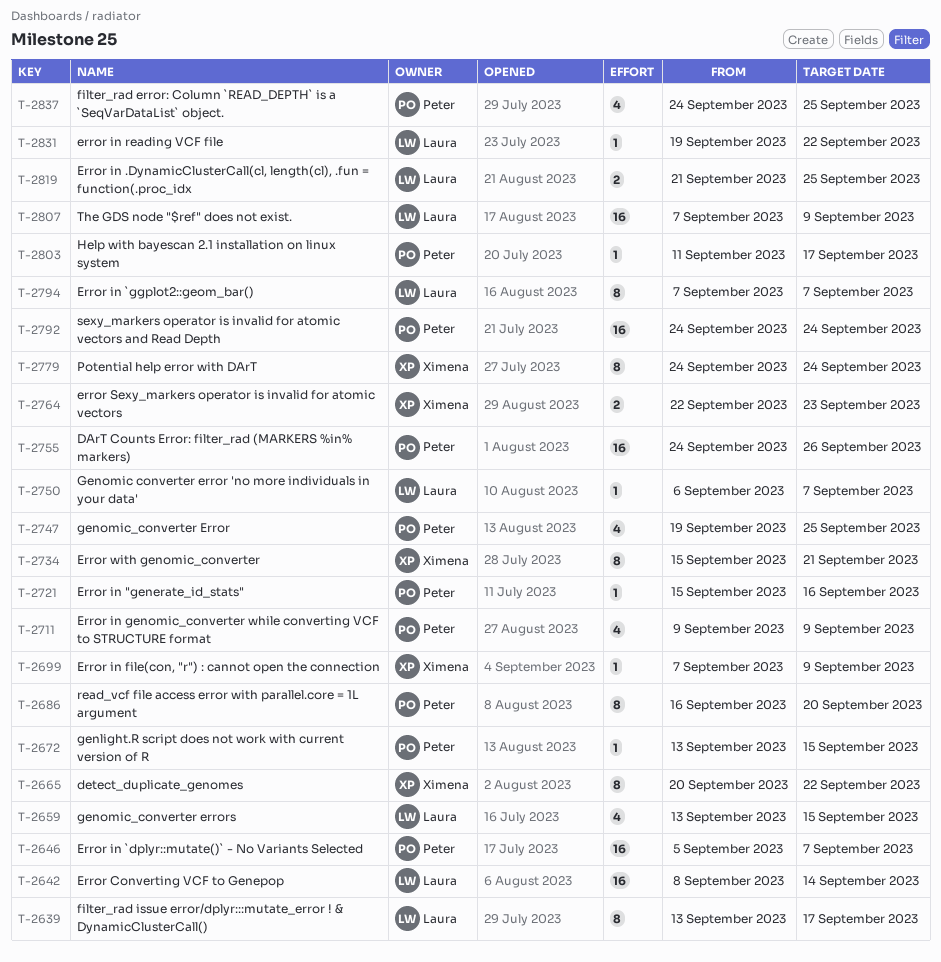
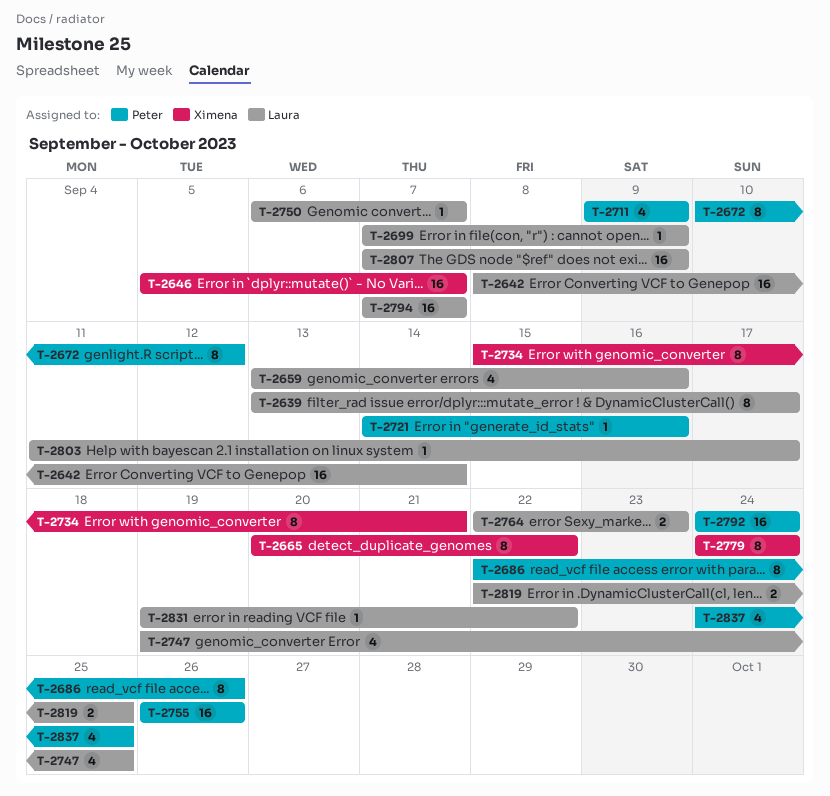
T-2646, owner: Peter -> Ximena
T-2659, due: Sep 15 -> Sep 16
T-2672, estimate: 1 -> 8
T-2672, start: Sep 13 -> Sep 10
T-2672, due: Sep 15 -> Sep 12
T-2686, start: Sep 16 -> Sep 22
T-2686, due: Sep 20 -> Sep 26
T-2699, owner: Ximena -> Laura
T-2721, start: Sep 15 -> Sep 14
T-2747, owner: Peter -> Laura
T-2755, start: Sep 24 -> Sep 26
T-2764, owner: Ximena -> Laura
T-2794, estimate: 8 -> 16
T-2803, owner: Peter -> Laura
T-2819, start: Sep 21 -> Sep 22

